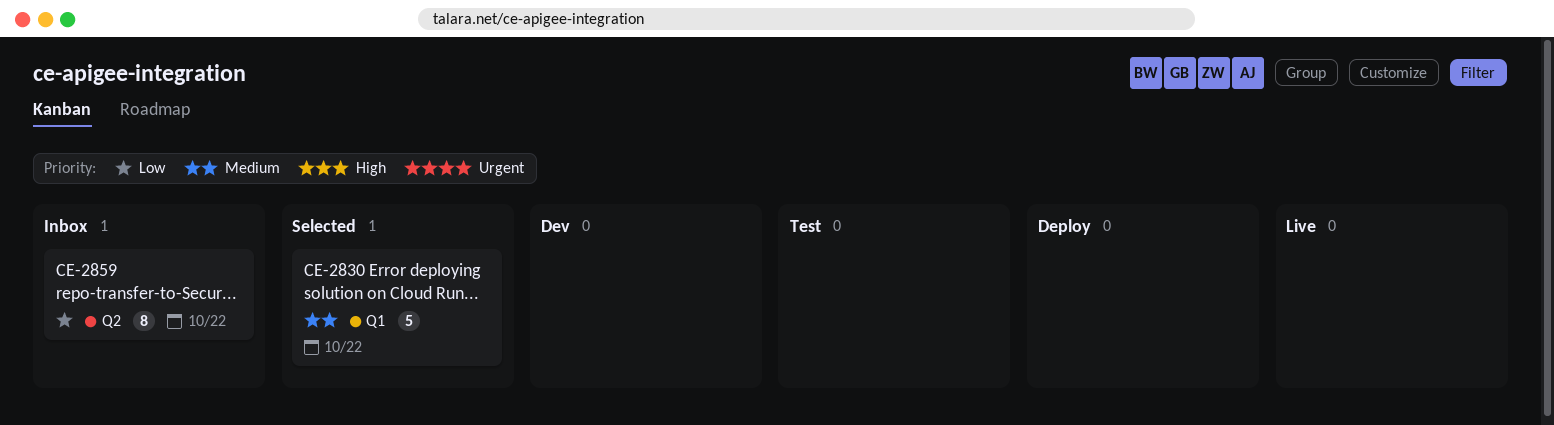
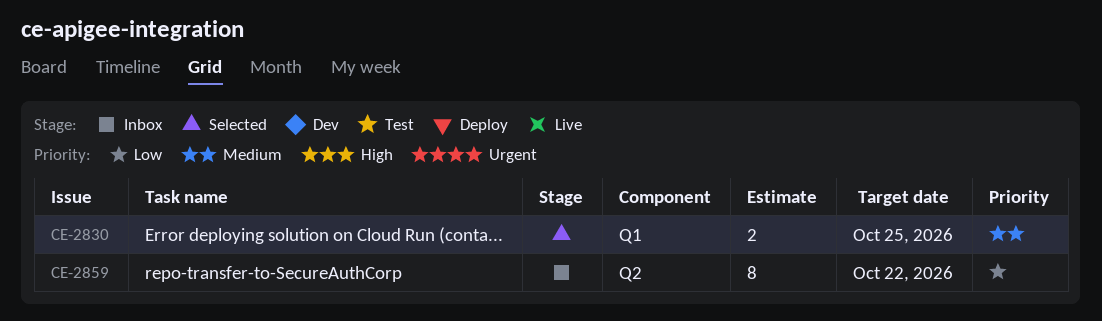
CE-2830, estimate: 5 -> 2
CE-2830, due: Oct 22 -> Oct 25

